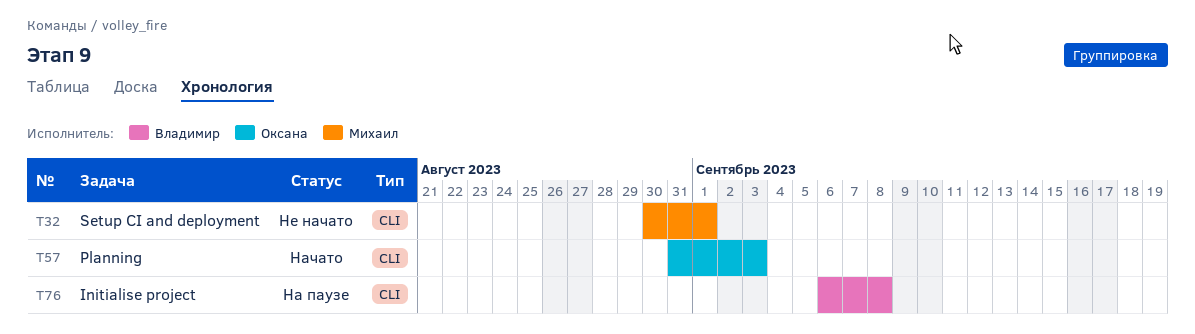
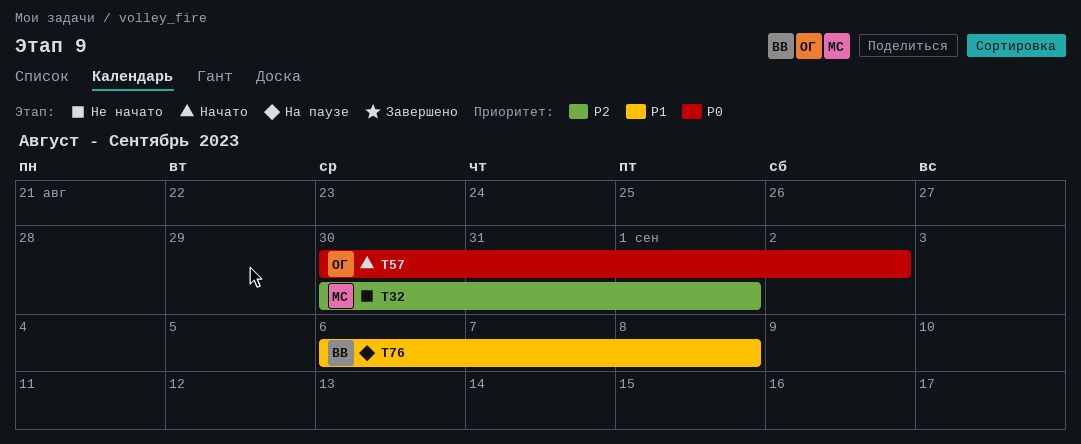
T57, start: Aug 31 -> Aug 30
T57, due: Sep 3 -> Sep 2

